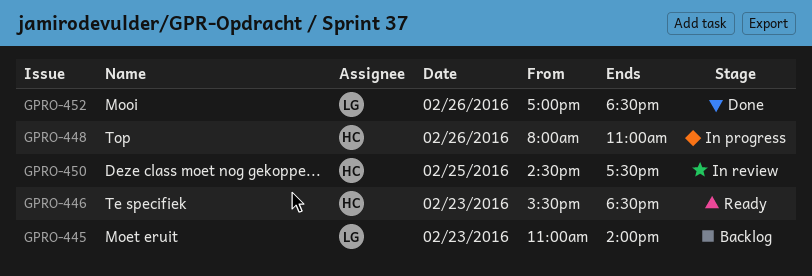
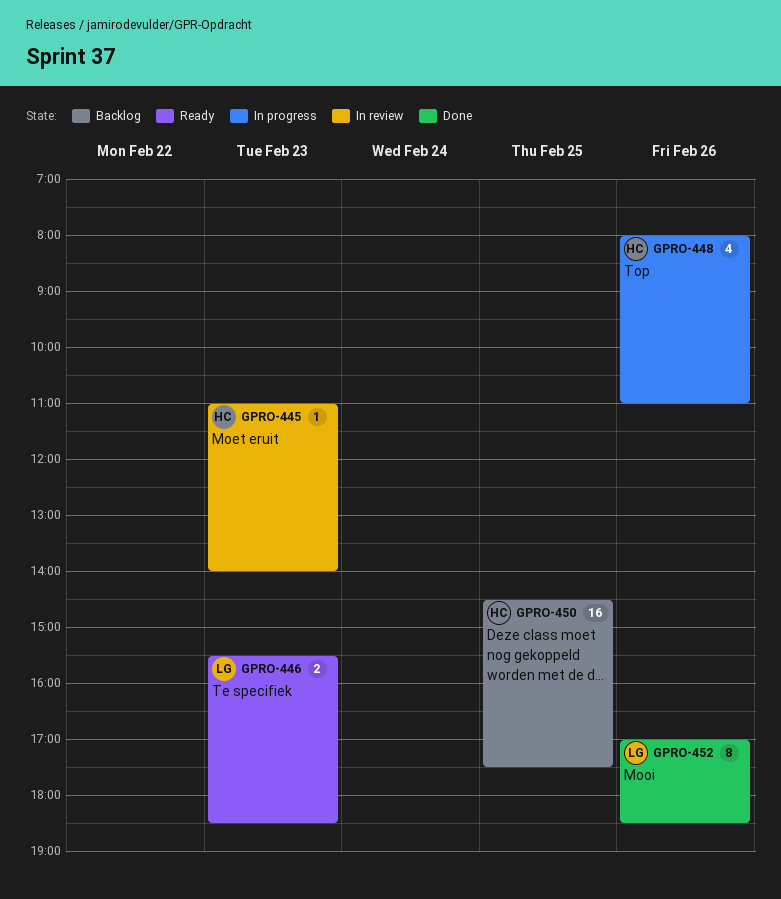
GPRO-445, status: Backlog -> In review
GPRO-445, owner: LG -> HC
GPRO-446, owner: HC -> LG
GPRO-450, status: In review -> Backlog

